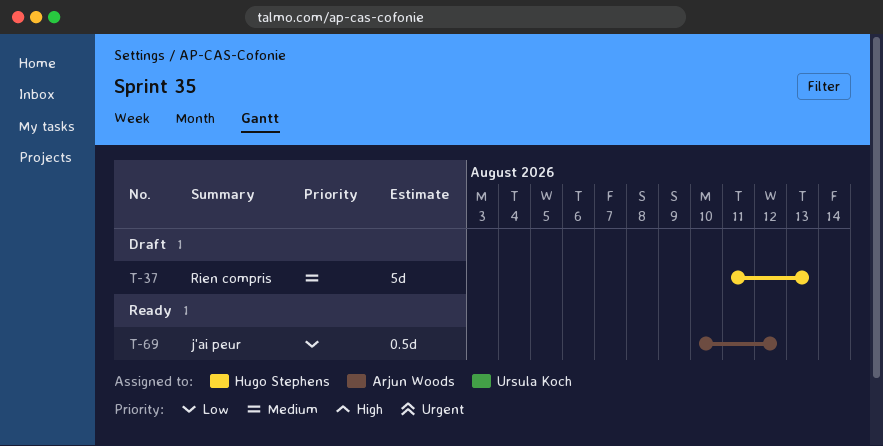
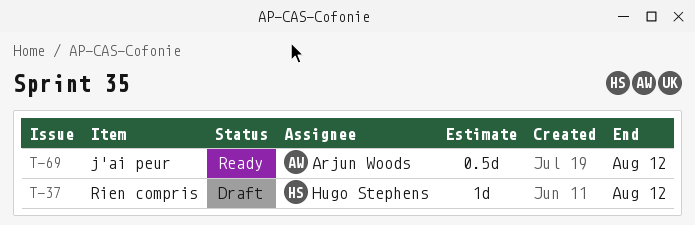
T-37, estimate: 5d -> 1d
T-37, due: Aug 13 -> Aug 12

